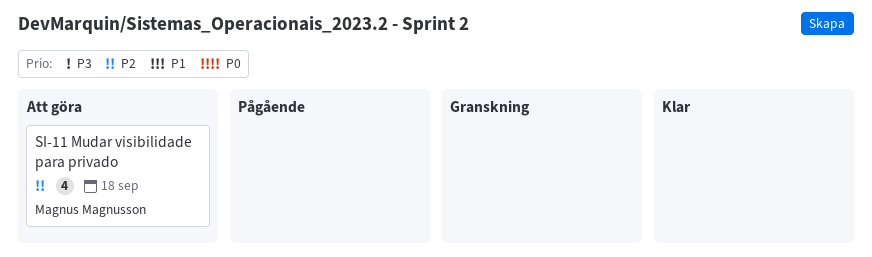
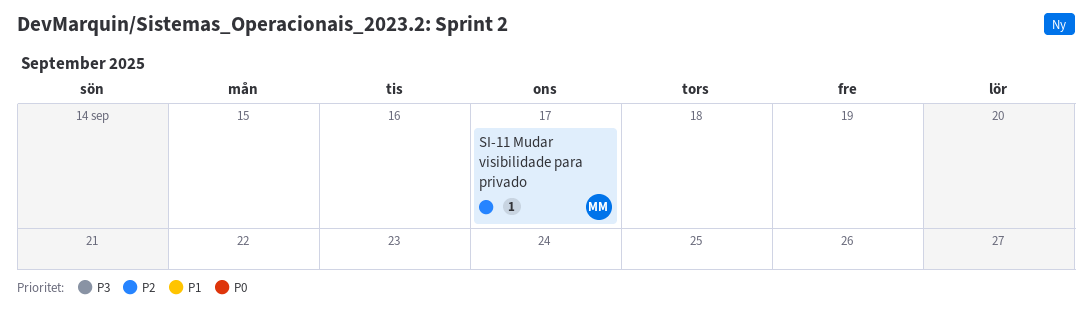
SI-11, estimate: 4 -> 1
SI-11, due: Sep 18 -> Sep 17

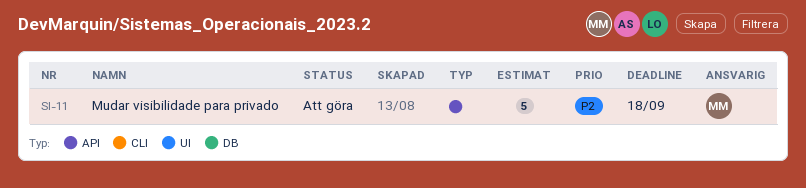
SI-11, estimate: 1 -> 5
SI-11, due: Sep 17 -> Sep 18

